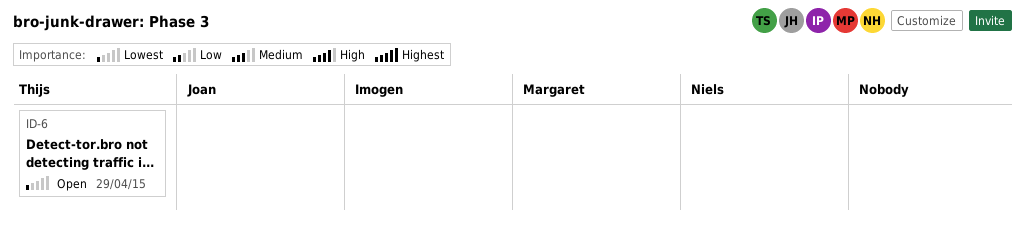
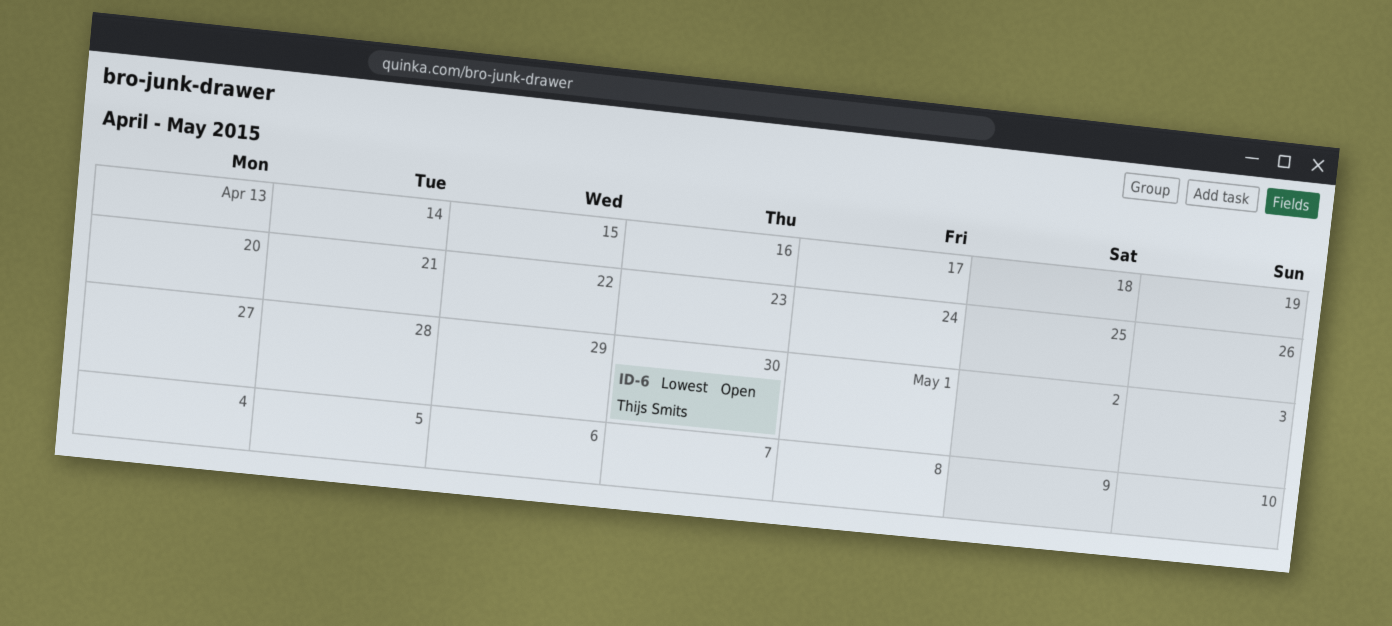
ID-6, due: Apr 29 -> Apr 30

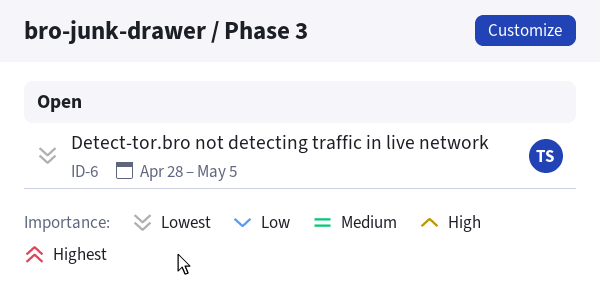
ID-6, due: Apr 30 -> May 5

